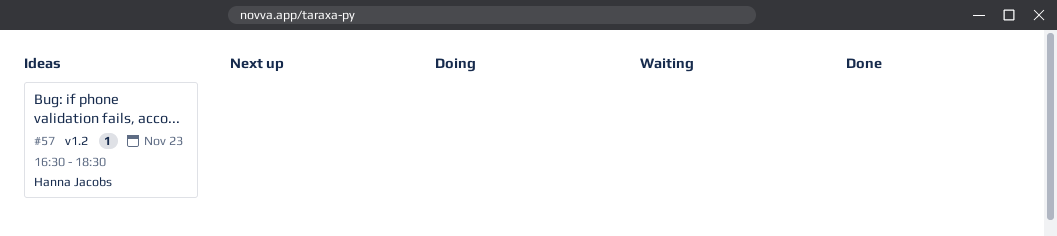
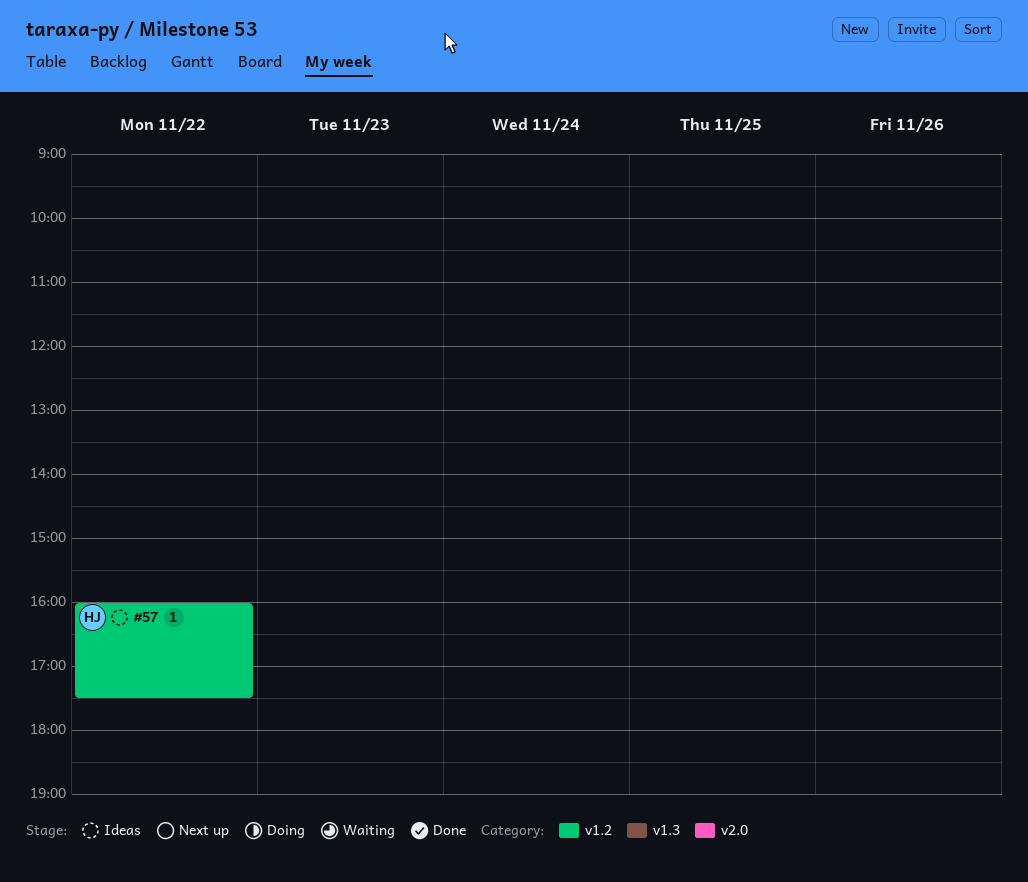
#57, day: Nov 23 -> Nov 22
#57, begins: 16:30 -> 16:00
#57, ends: 18:30 -> 17:30

